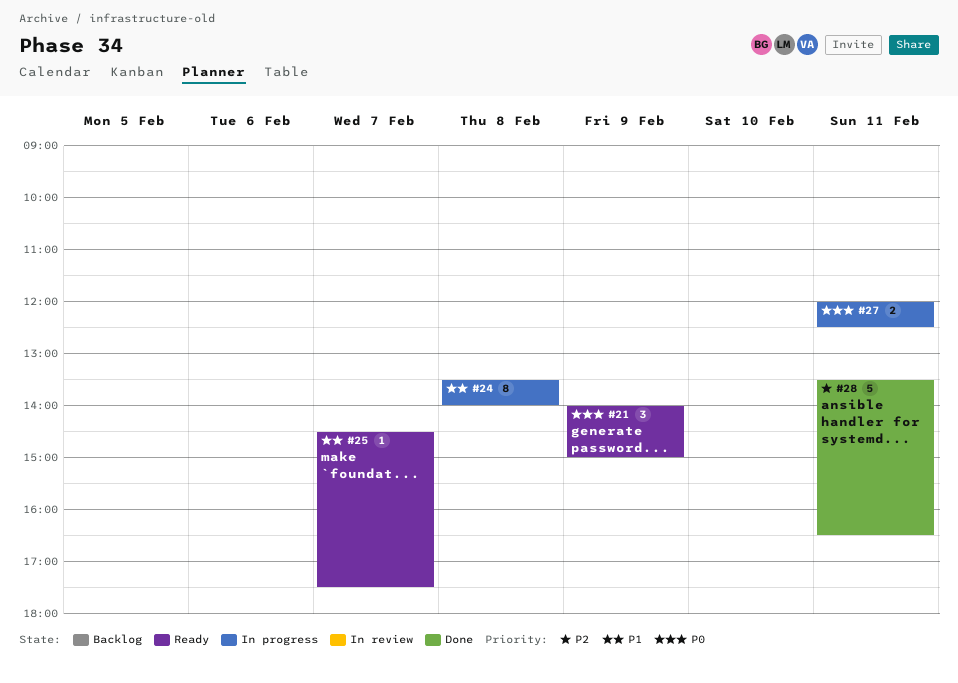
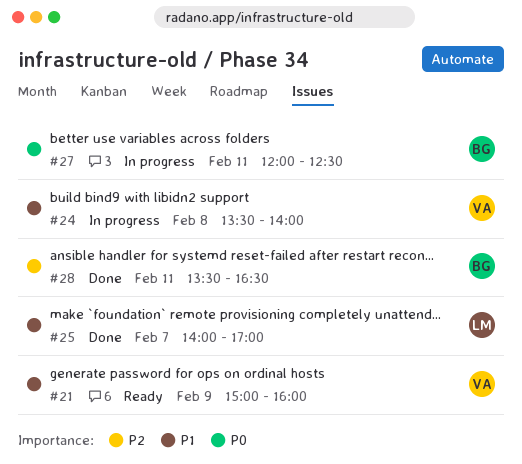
#21, priority: P0 -> P1
#21, begins: 14:00 -> 15:00
#21, ends: 15:00 -> 16:00
#25, status: Ready -> Done
#25, begins: 14:30 -> 14:00
#25, ends: 17:30 -> 17:00

